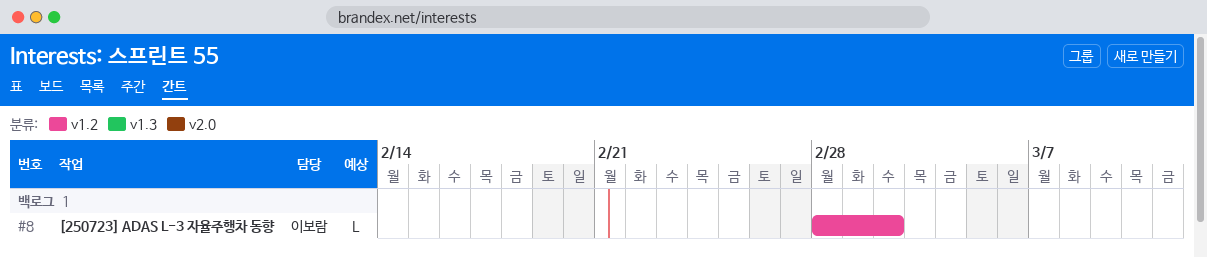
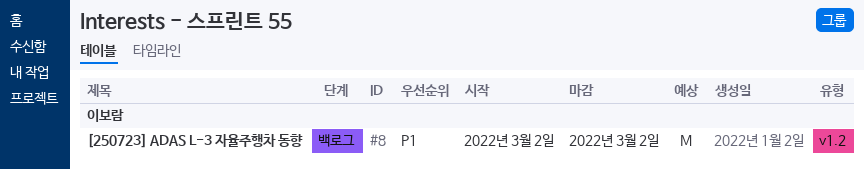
#8, estimate: L -> M
#8, start: Feb 28 -> Mar 2

